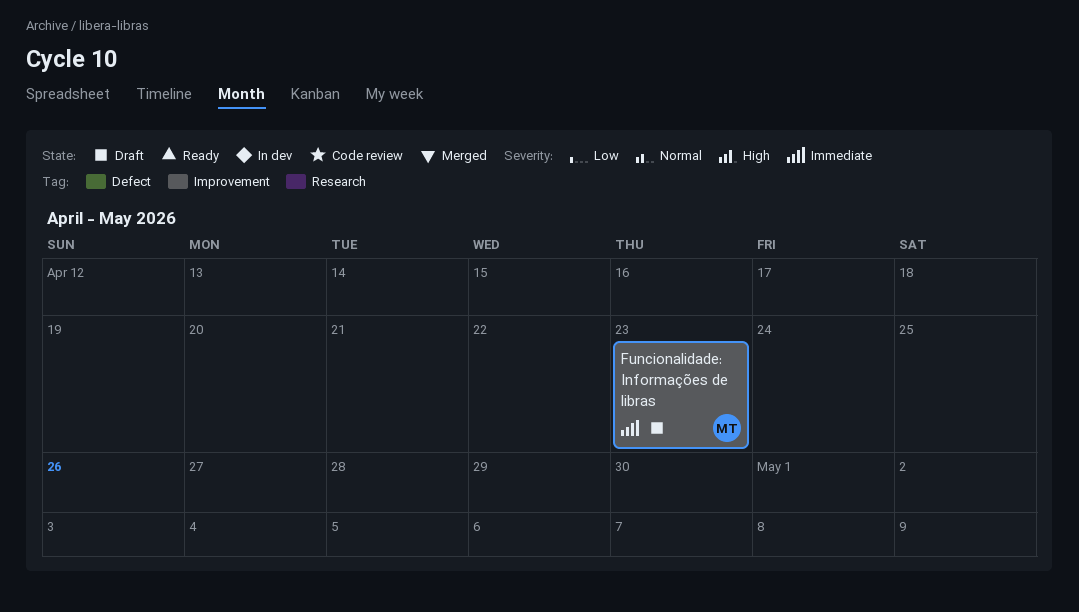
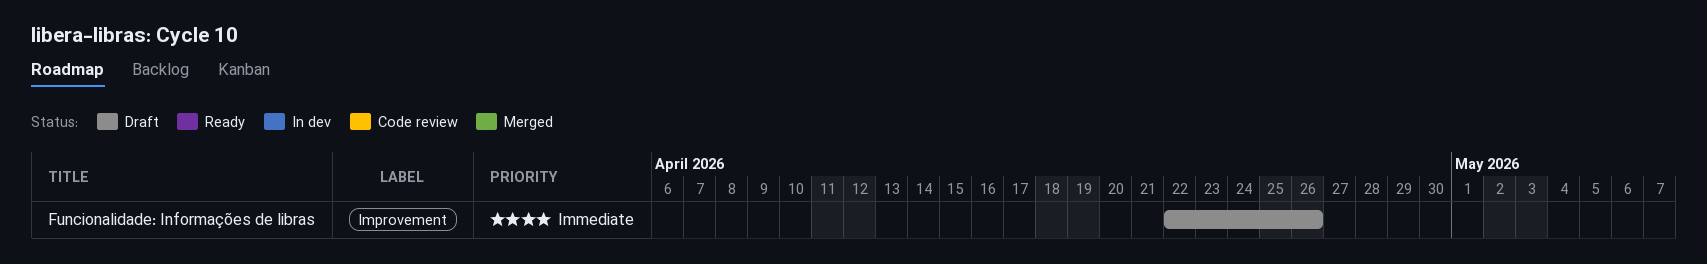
Funcionalidade: Informações de libras, due: Apr 23 -> Apr 26

